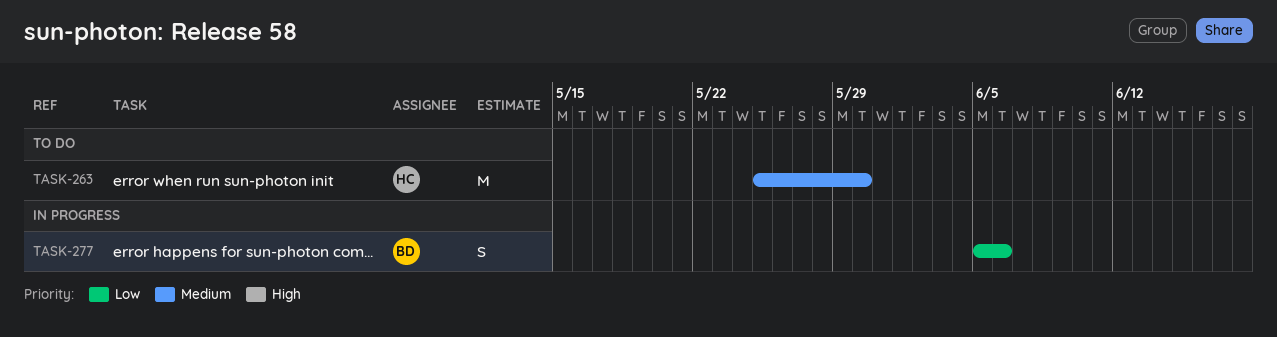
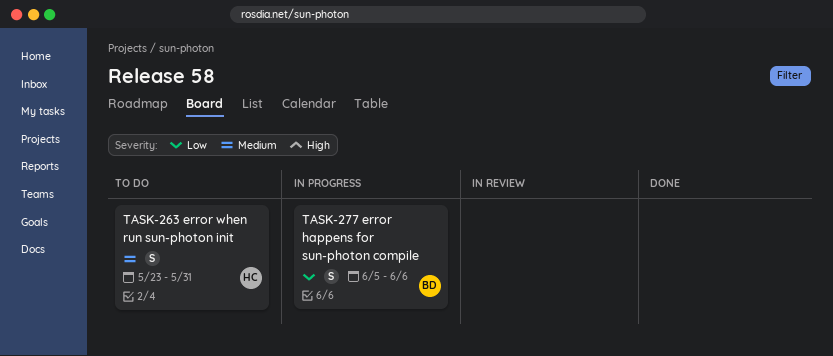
TASK-263, estimate: M -> S
TASK-263, start: May 25 -> May 23
TASK-263, due: May 30 -> May 31

